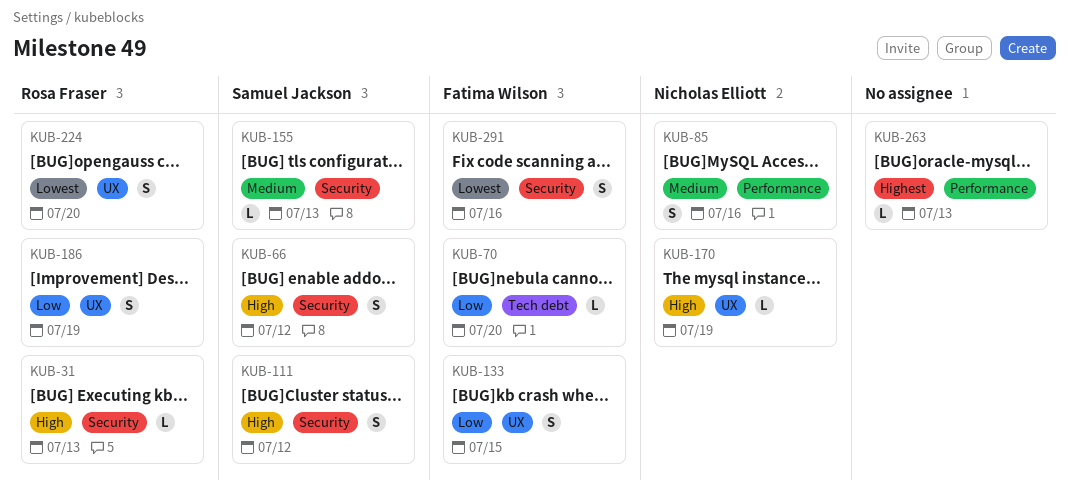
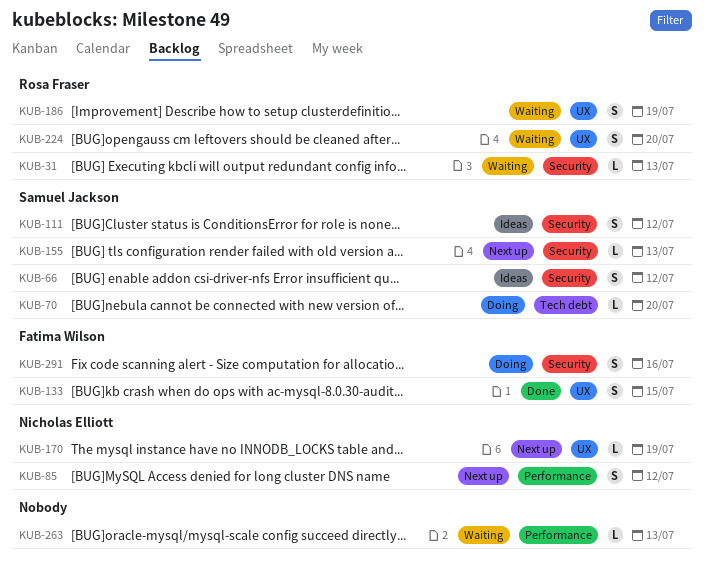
KUB-70, owner: Fatima Wilson -> Samuel Jackson
KUB-85, due: Jul 16 -> Jul 12

